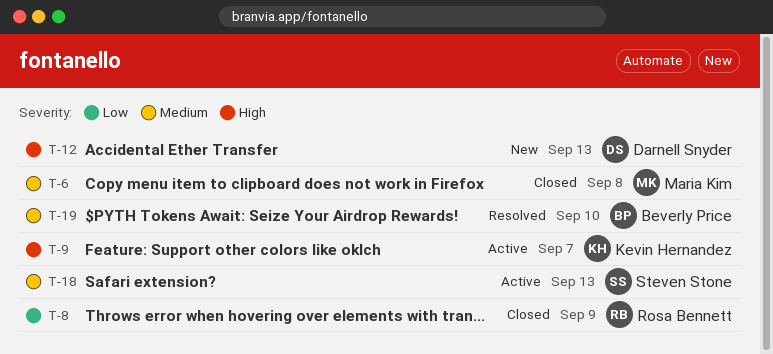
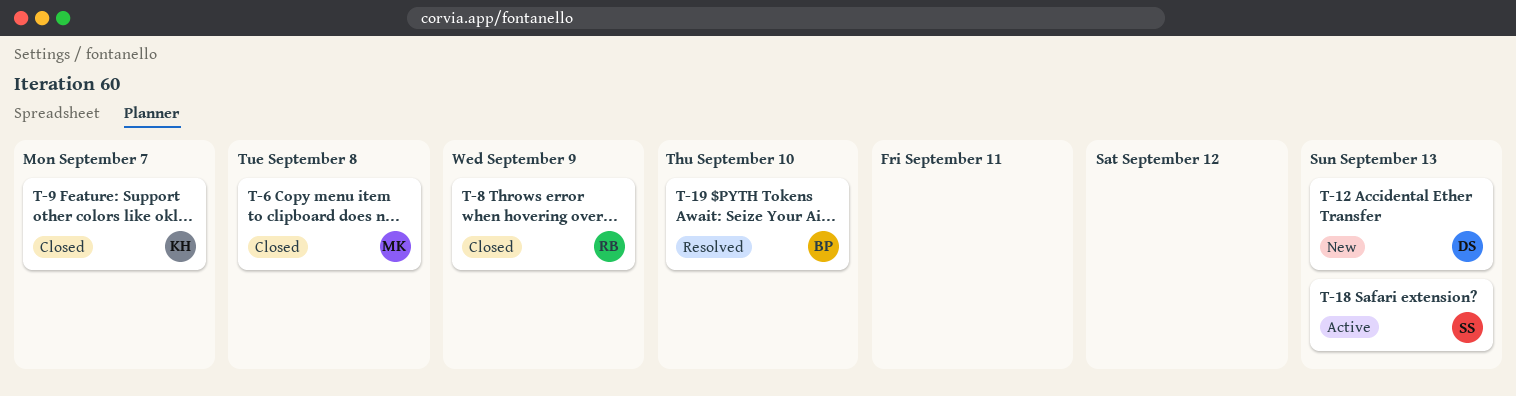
T-9, status: Active -> Closed

